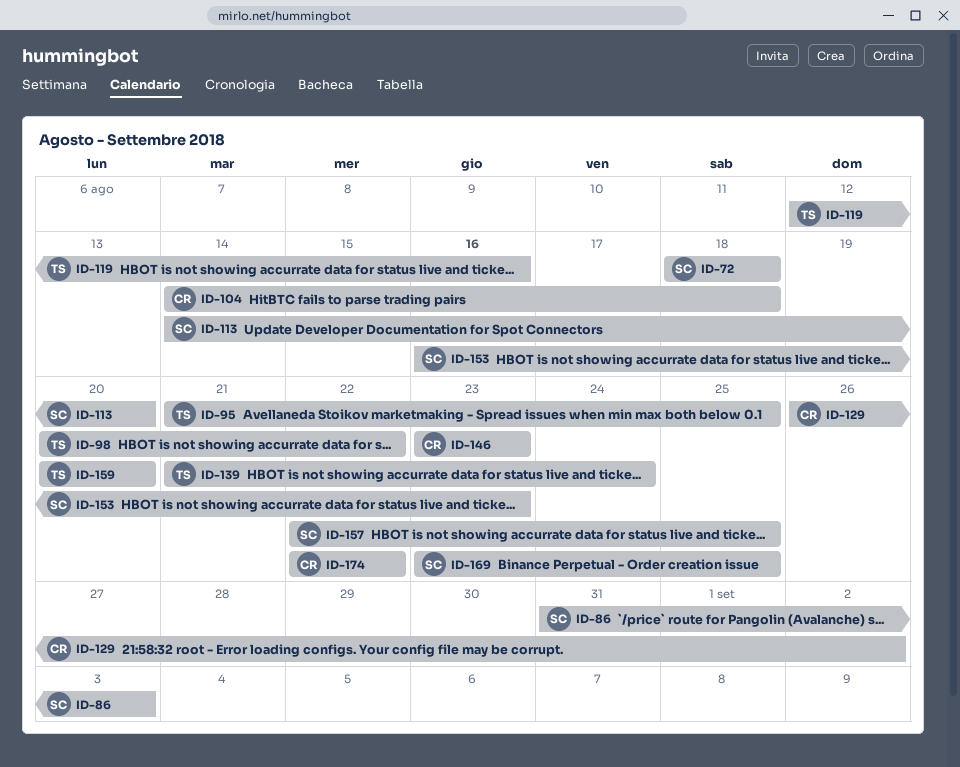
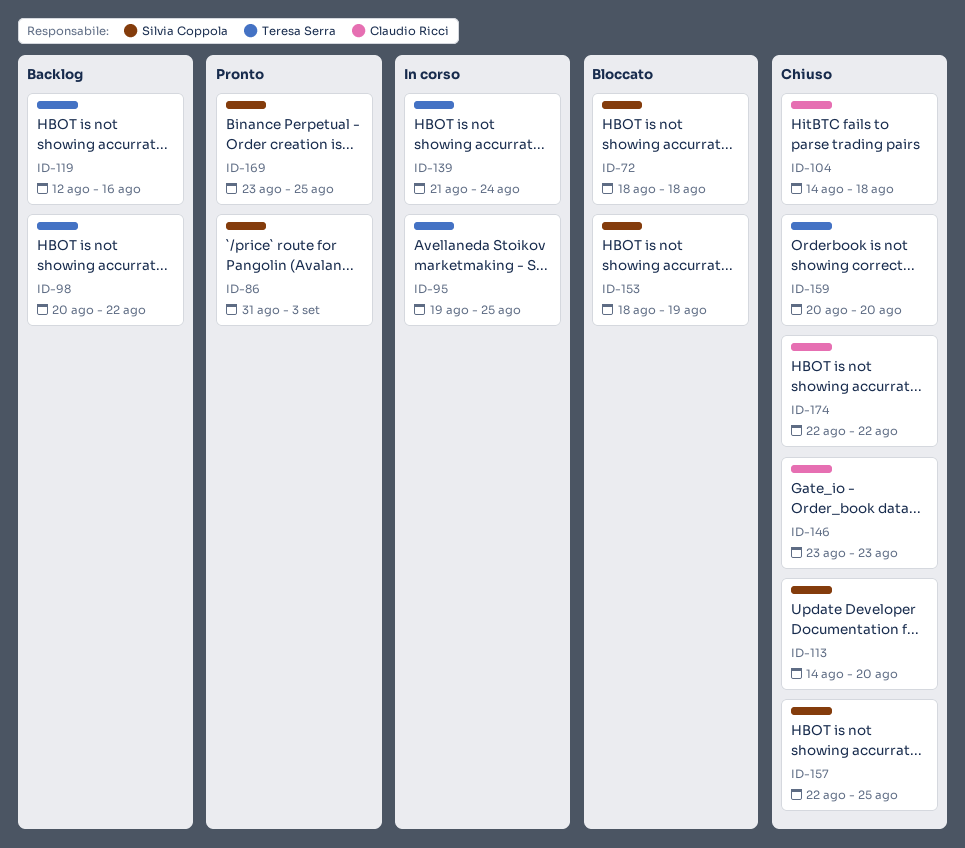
ID-95, start: Aug 21 -> Aug 19
ID-129: present -> none
ID-153, start: Aug 16 -> Aug 18
ID-153, due: Aug 23 -> Aug 19

